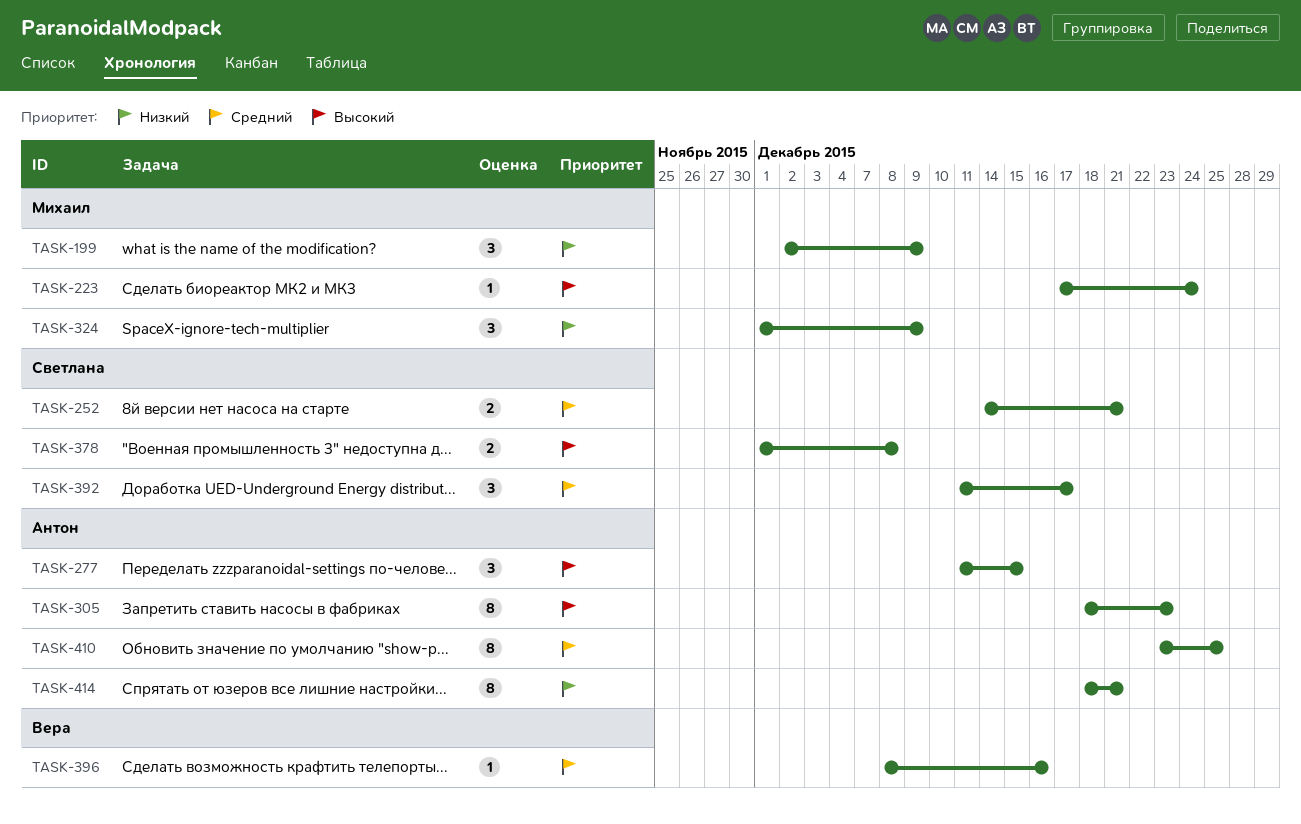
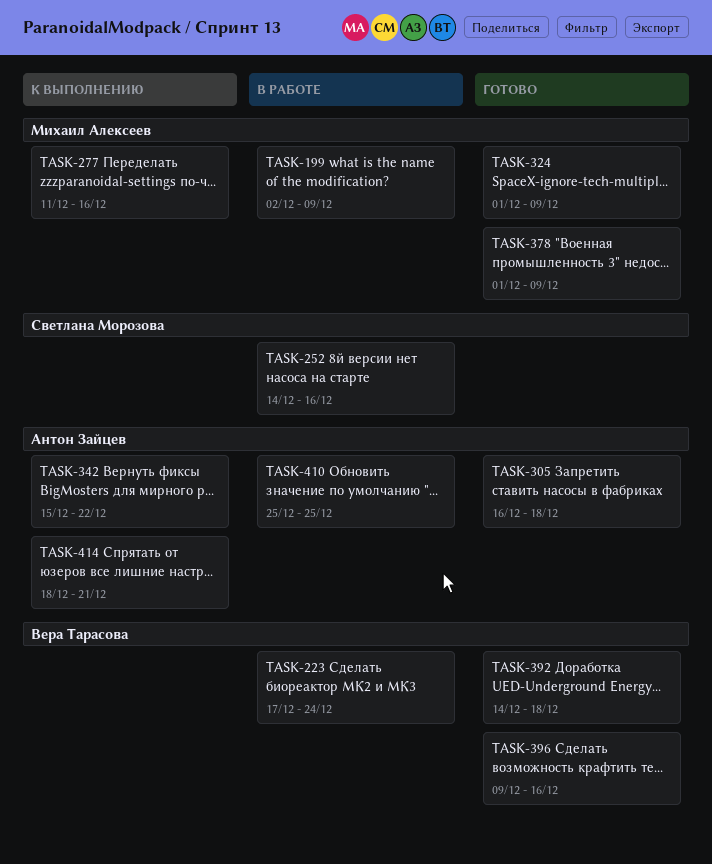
TASK-223, owner: Михаил Алексеев -> Вера Тарасова
TASK-252, due: Dec 21 -> Dec 16
TASK-277, owner: Антон Зайцев -> Михаил Алексеев
TASK-277, due: Dec 15 -> Dec 16
TASK-305, start: Dec 18 -> Dec 16
TASK-305, due: Dec 23 -> Dec 18
TASK-342: none -> present
TASK-378, owner: Светлана Морозова -> Михаил Алексеев
TASK-378, due: Dec 8 -> Dec 9
TASK-392, owner: Светлана Морозова -> Вера Тарасова
TASK-392, start: Dec 11 -> Dec 14
TASK-392, due: Dec 17 -> Dec 18
TASK-396, start: Dec 8 -> Dec 9
TASK-410, start: Dec 23 -> Dec 25

